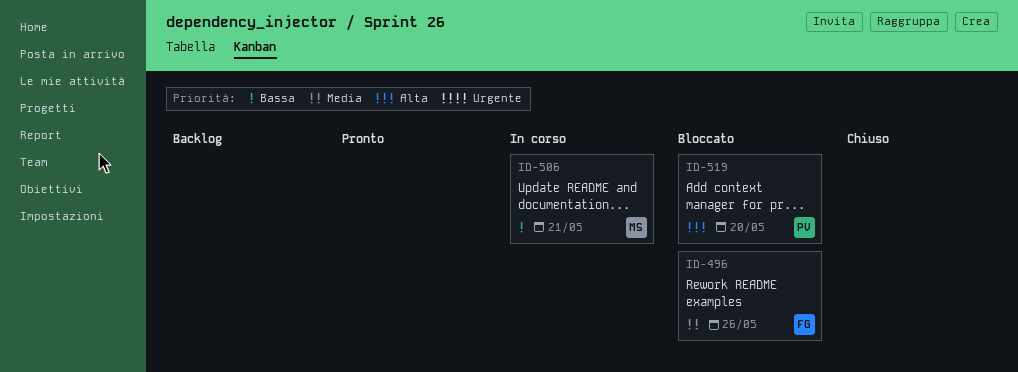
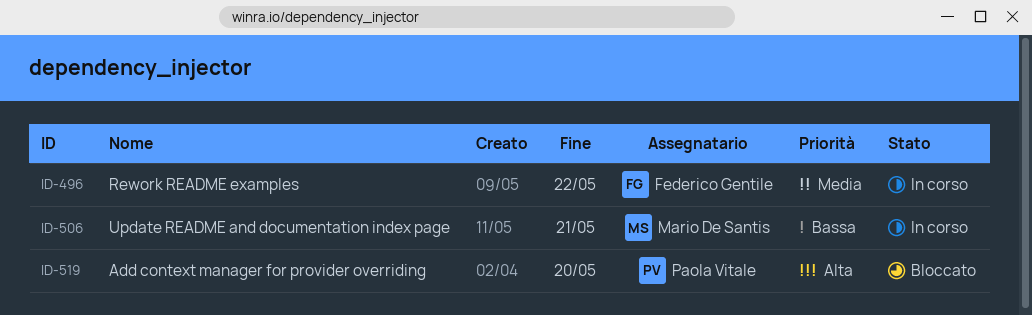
ID-496, status: Bloccato -> In corso
ID-496, due: May 26 -> May 22

